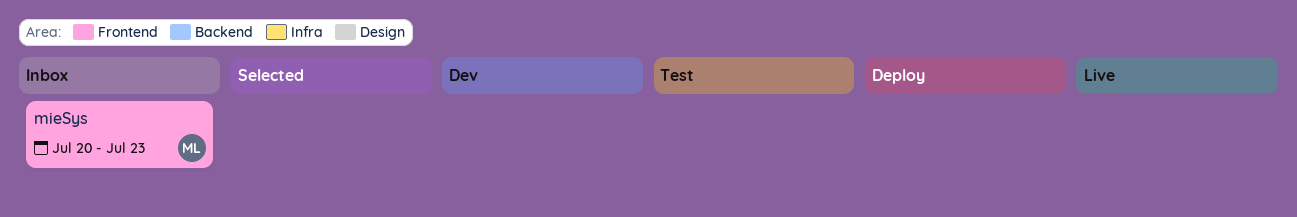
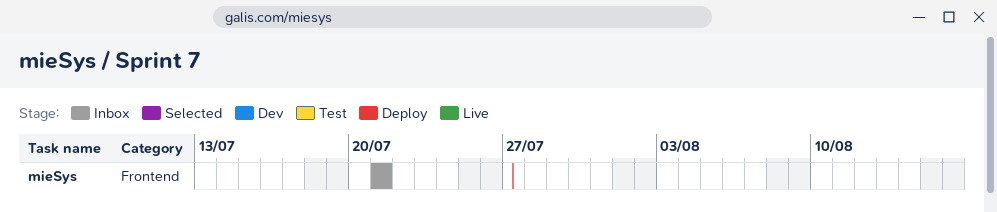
mieSys, start: Jul 20 -> Jul 21
mieSys, due: Jul 23 -> Jul 21

